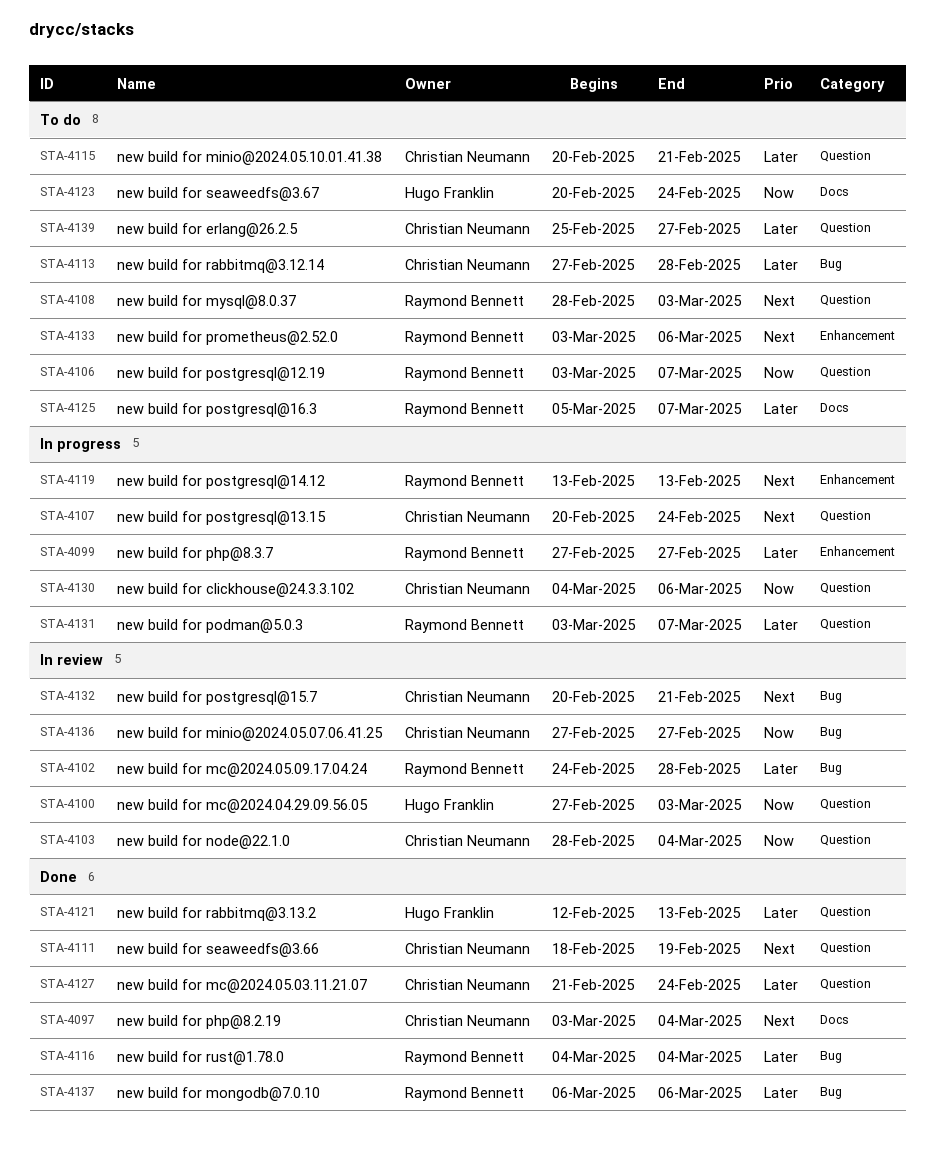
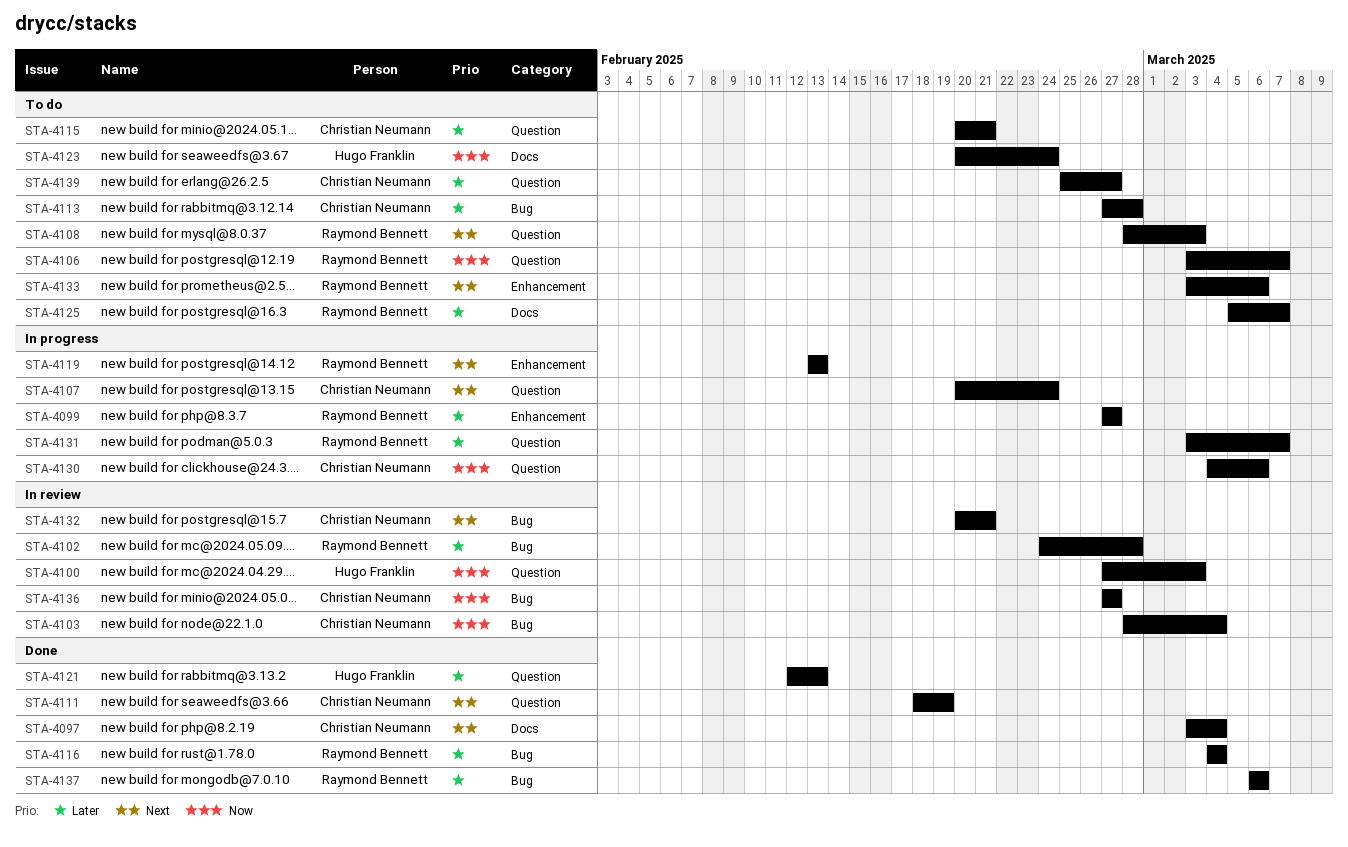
STA-4103, label: Question -> Bug
STA-4127: present -> none

